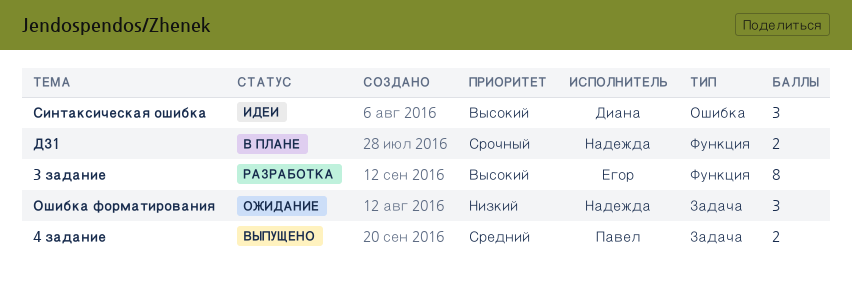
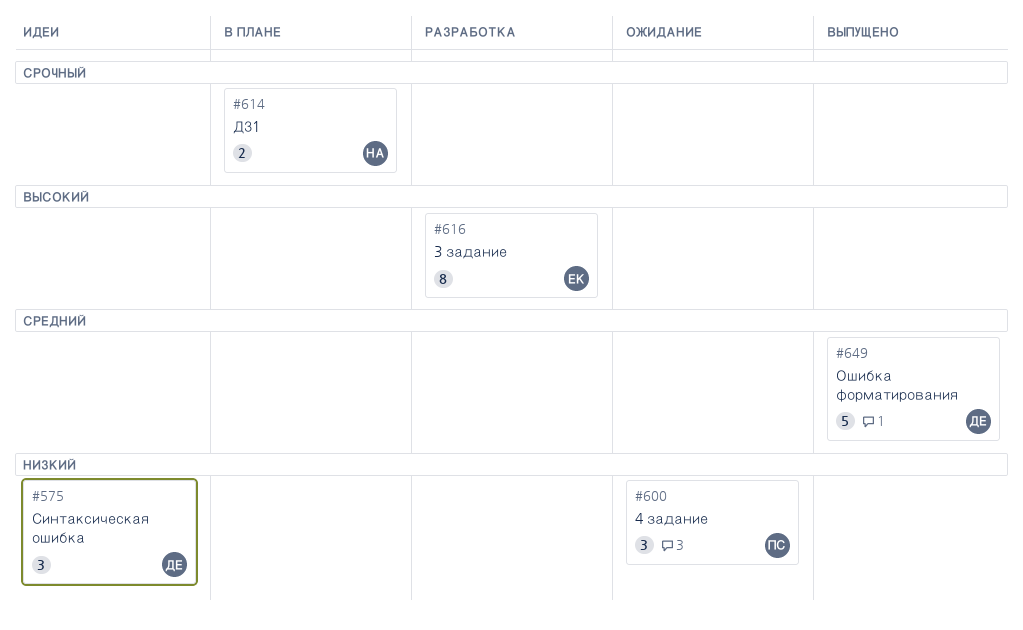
4 задание, status: Выпущено -> Ожидание
4 задание, priority: Средний -> Низкий
4 задание, estimate: 2 -> 3
Ошибка форматирования, status: Ожидание -> Выпущено
Ошибка форматирования, owner: Надежда -> Диана
Ошибка форматирования, priority: Низкий -> Средний
Ошибка форматирования, estimate: 3 -> 5
Синтаксическая ошибка, priority: Высокий -> Низкий

